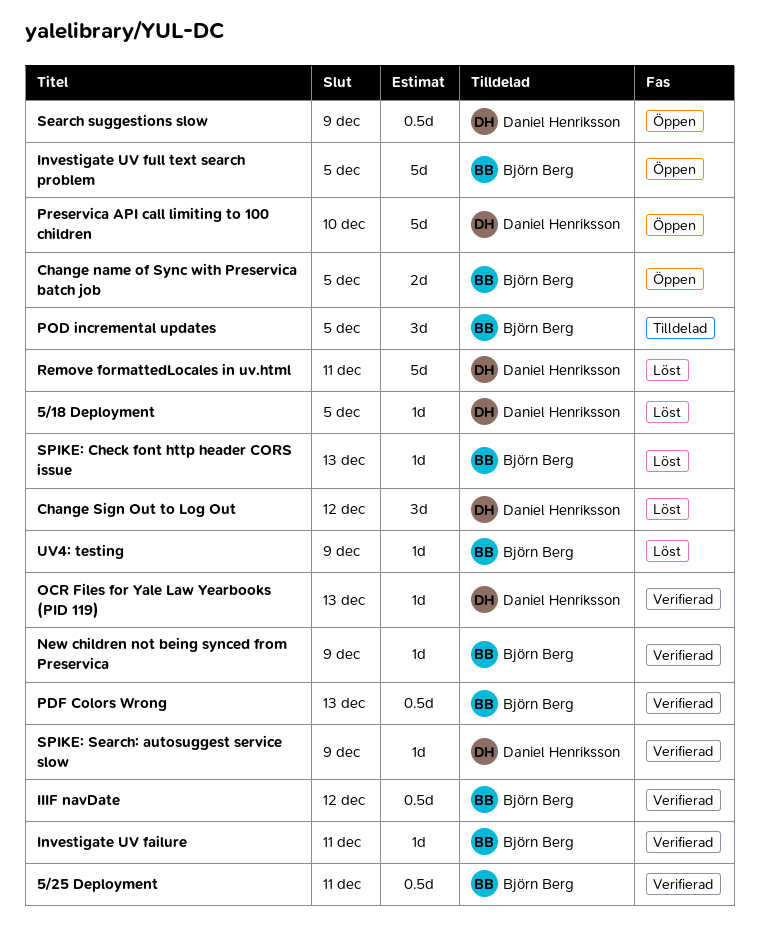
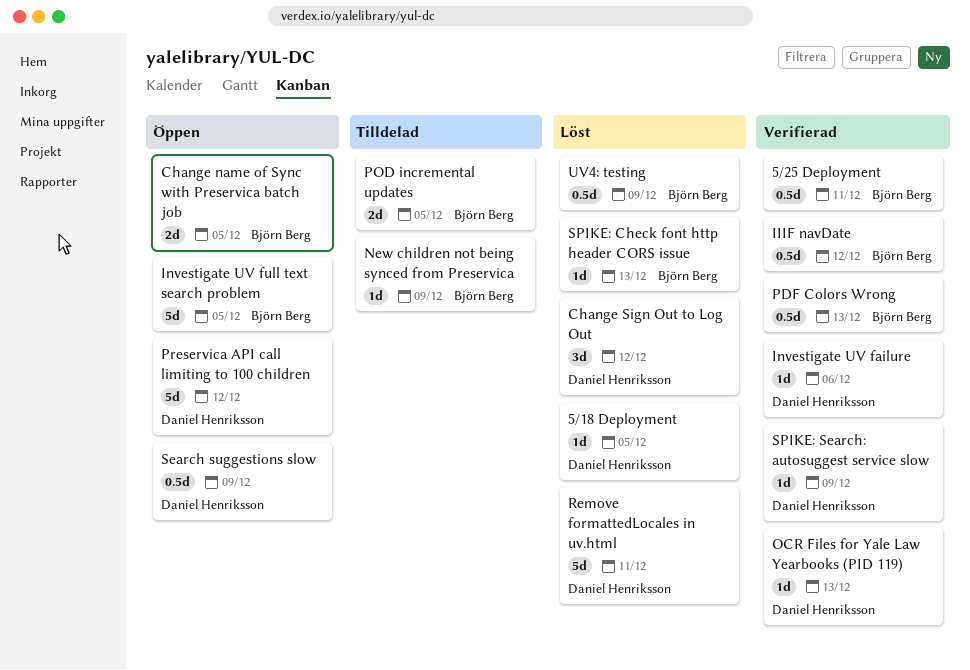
Investigate UV failure, owner: Björn Berg -> Daniel Henriksson
Investigate UV failure, due: Dec 11 -> Dec 6
New children not being synced from Preservica, status: Verifierad -> Tilldelad
POD incremental updates, estimate: 3d -> 2d
Preservica API call limiting to 100 children, due: Dec 10 -> Dec 12
UV4: testing, estimate: 1d -> 0.5d

